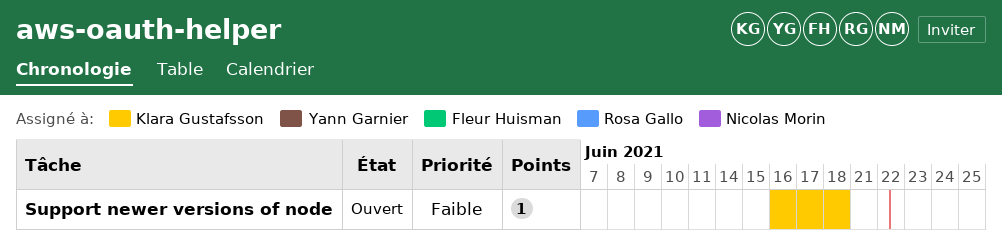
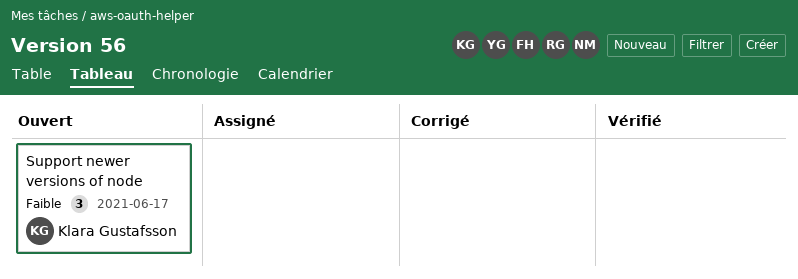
Support newer versions of node, estimate: 1 -> 3
Support newer versions of node, due: Jun 18 -> Jun 17

